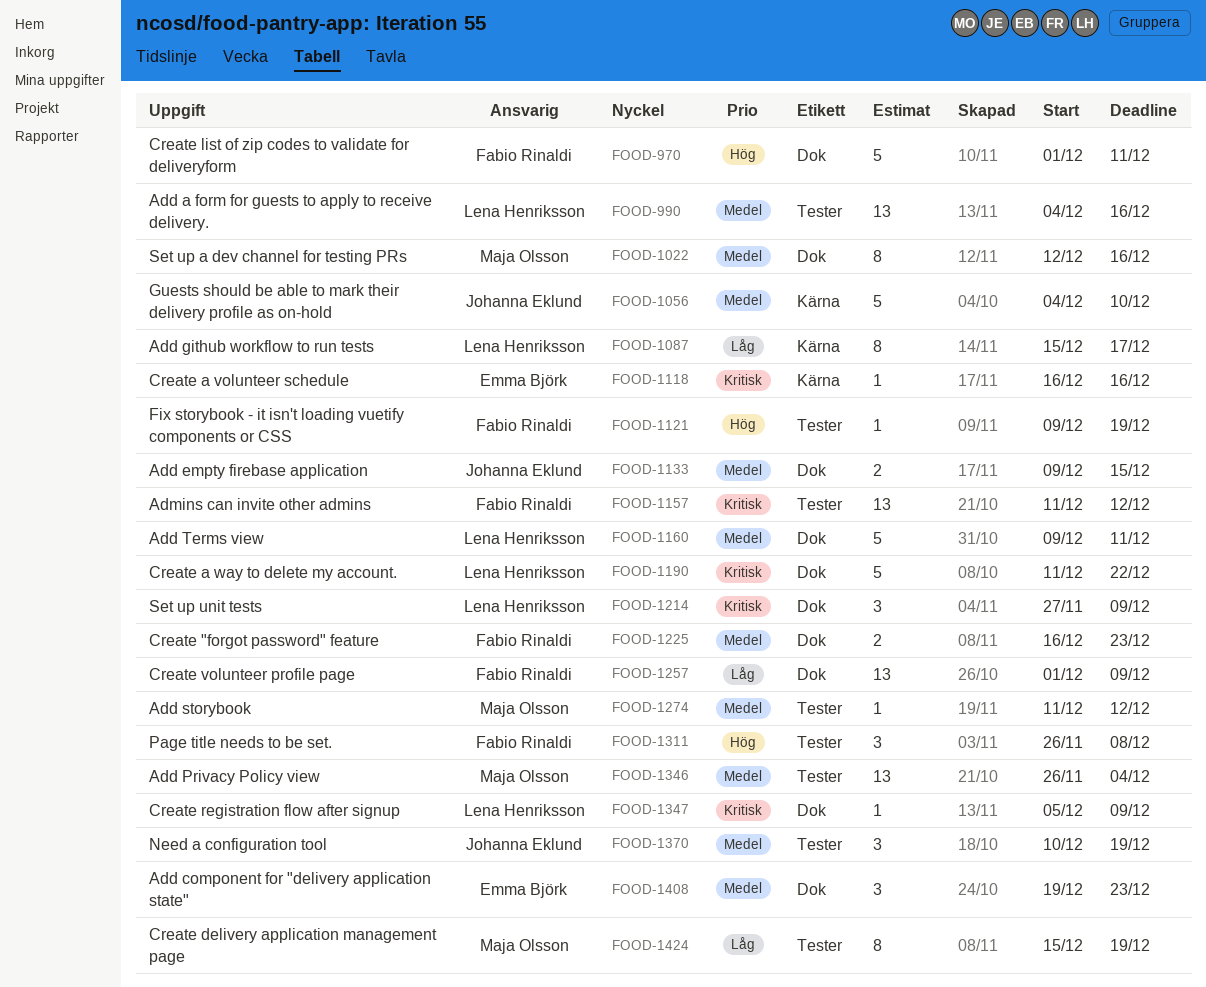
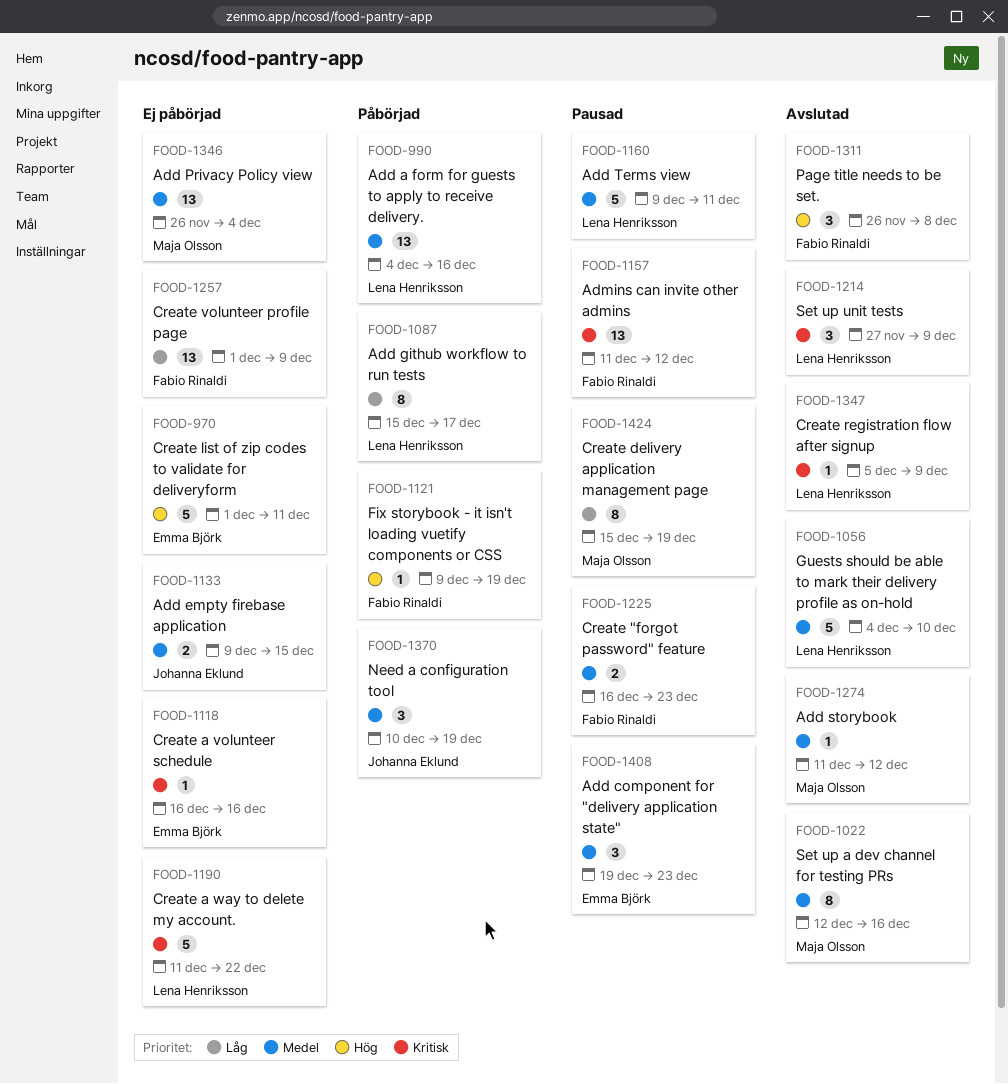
FOOD-970, owner: Fabio Rinaldi -> Emma Björk
FOOD-1056, owner: Johanna Eklund -> Lena Henriksson

